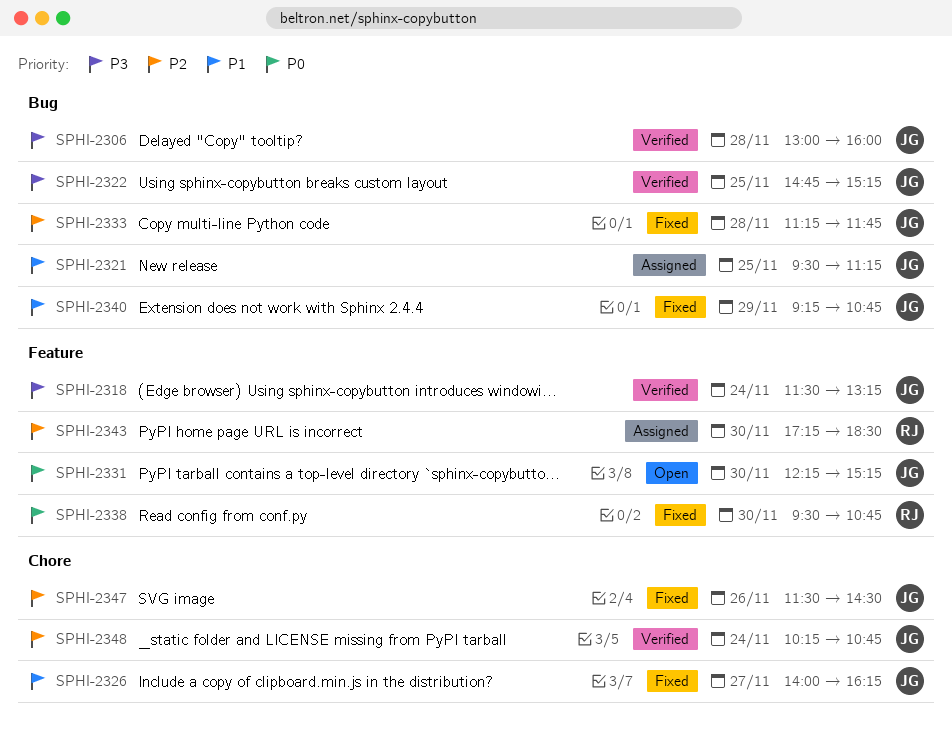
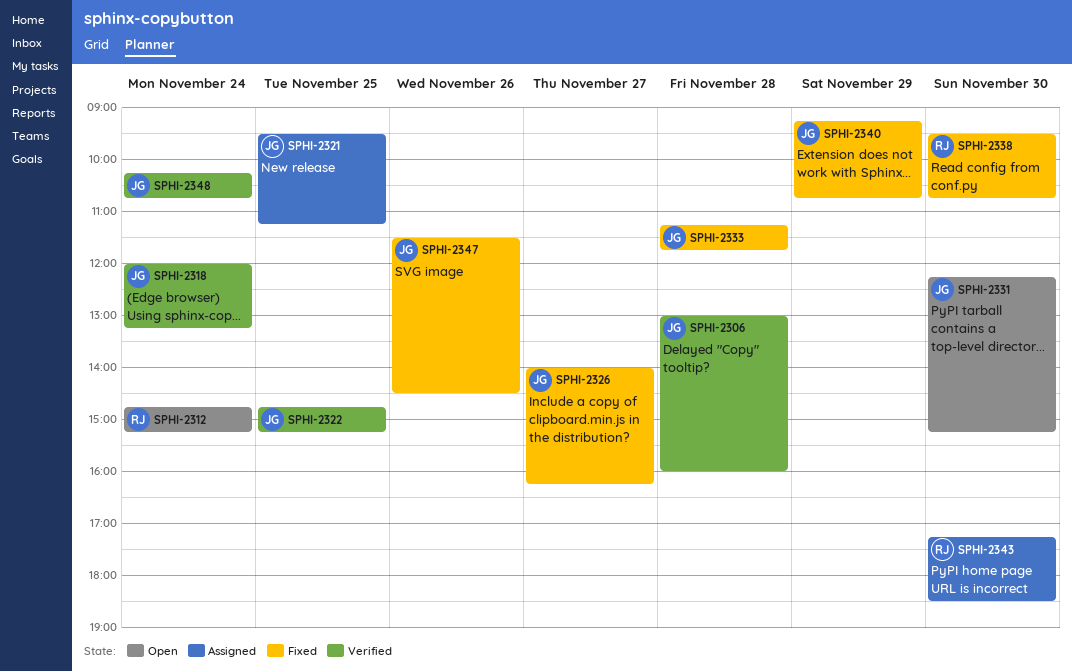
SPHI-2312: none -> present
SPHI-2318, begins: 11:30 -> 12:00

